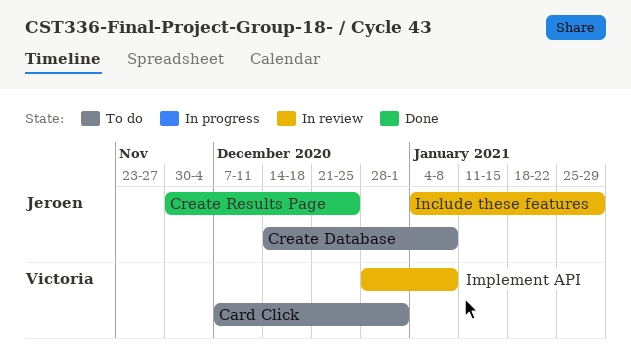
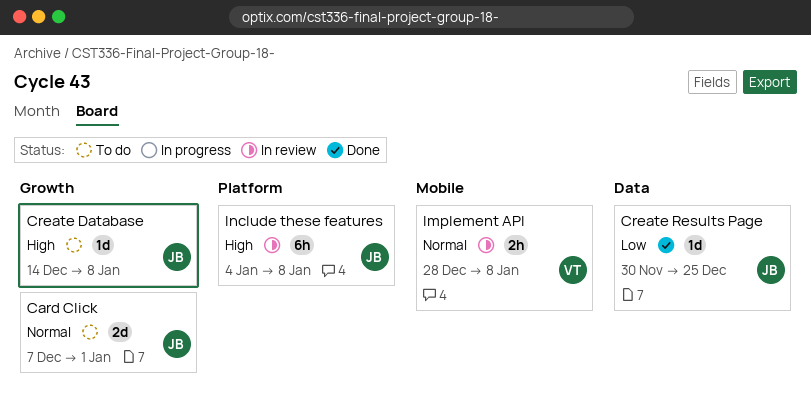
Card Click, owner: Victoria -> Jeroen
Include these features, due: Jan 29 -> Jan 8

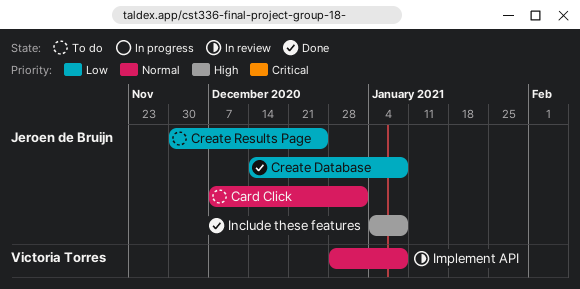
Create Database, status: To do -> Done
Create Database, priority: High -> Low
Create Results Page, status: Done -> To do
Include these features, status: In review -> Done

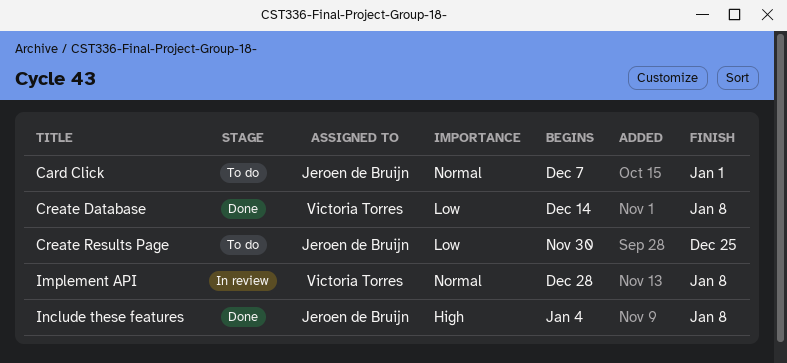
Create Database, owner: Jeroen de Bruijn -> Victoria Torres

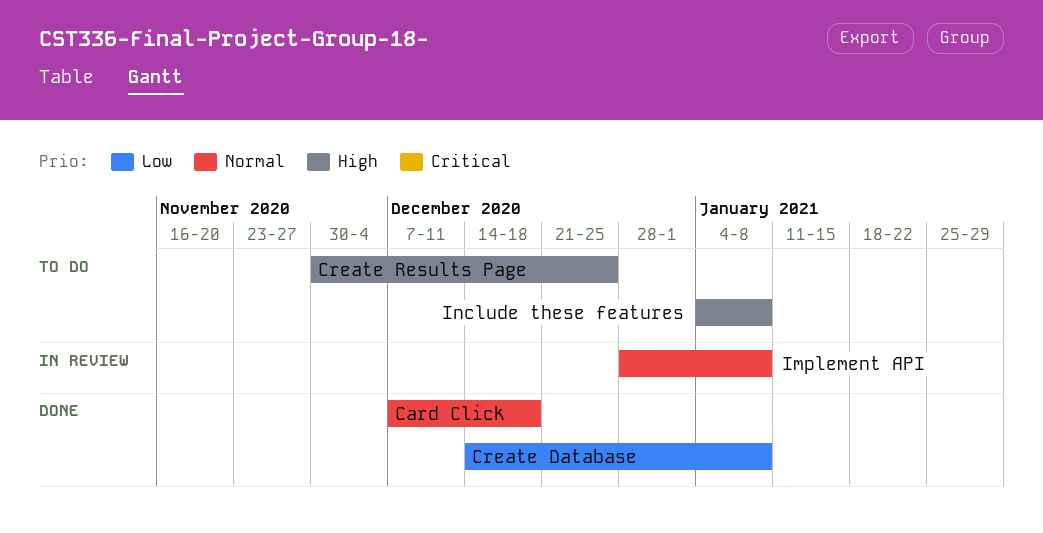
Card Click, status: To do -> Done
Card Click, due: Jan 1 -> Dec 18
Create Results Page, priority: Low -> High
Include these features, status: Done -> To do

